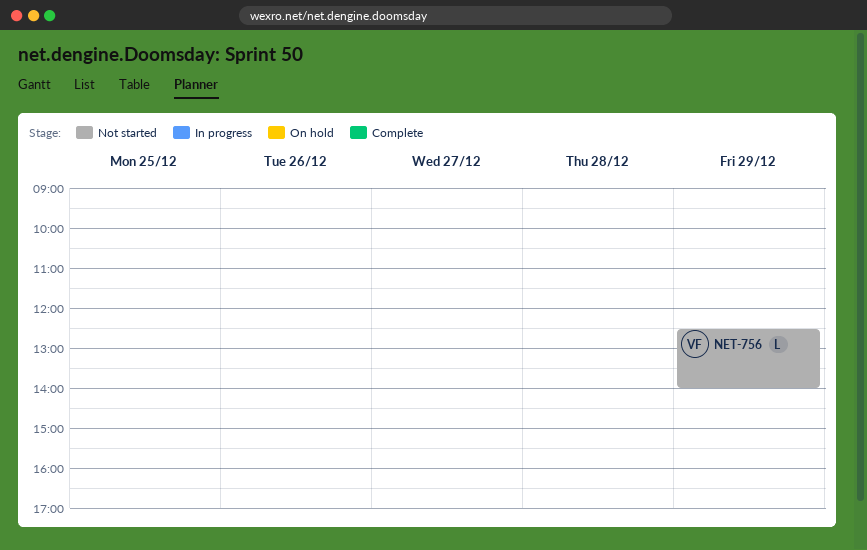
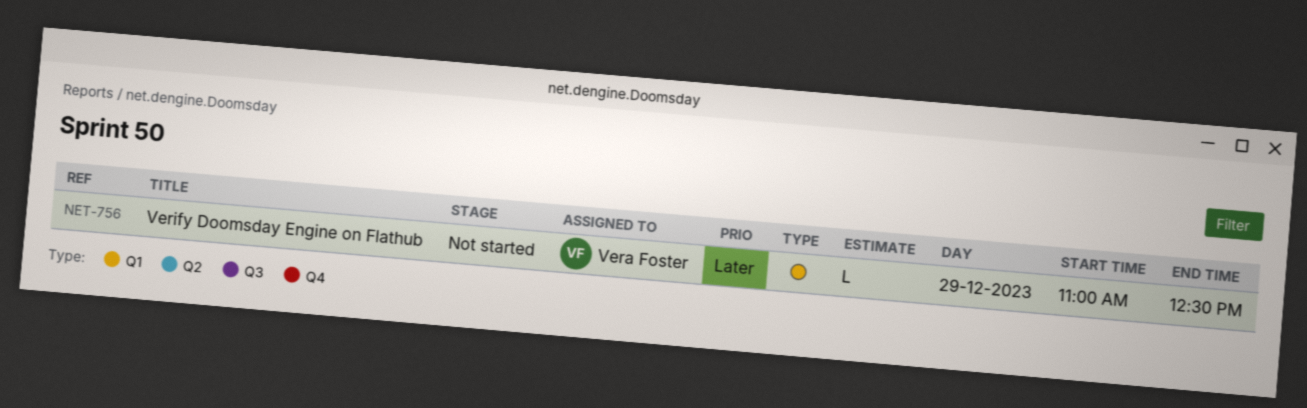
NET-756, begins: 12:30 -> 11:00
NET-756, ends: 14:00 -> 12:30

